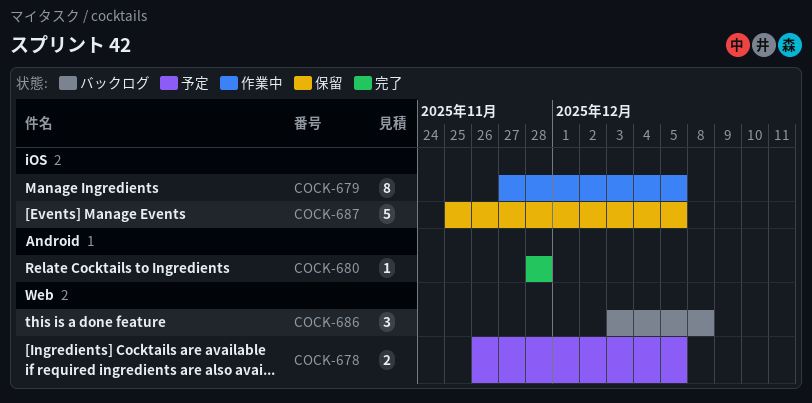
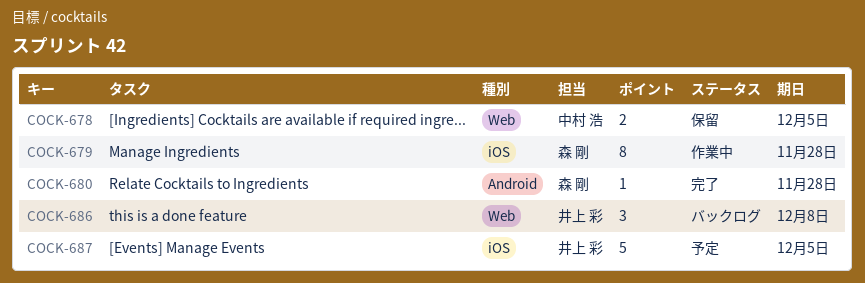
COCK-678, status: 予定 -> 保留
COCK-679, due: Dec 5 -> Nov 28
COCK-687, status: 保留 -> 予定

